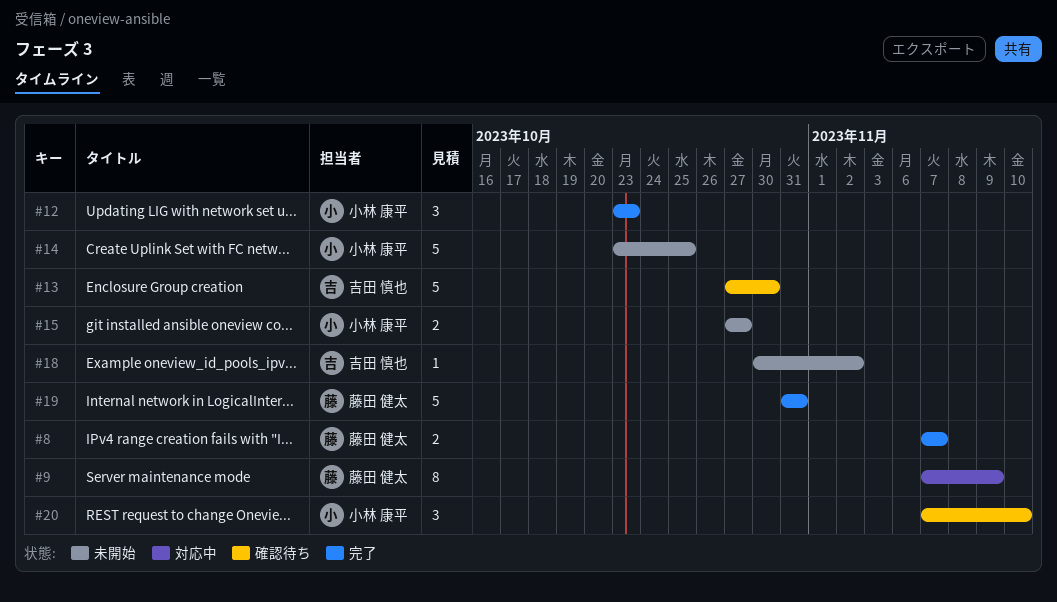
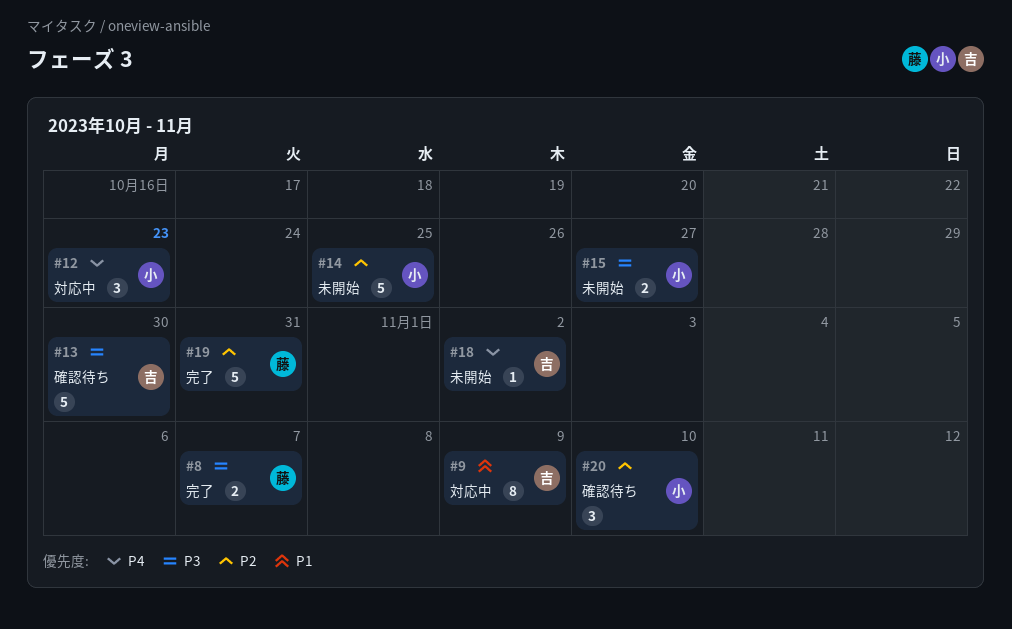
#9, owner: 藤田 健太 -> 吉田 慎也
#12, status: 完了 -> 対応中

